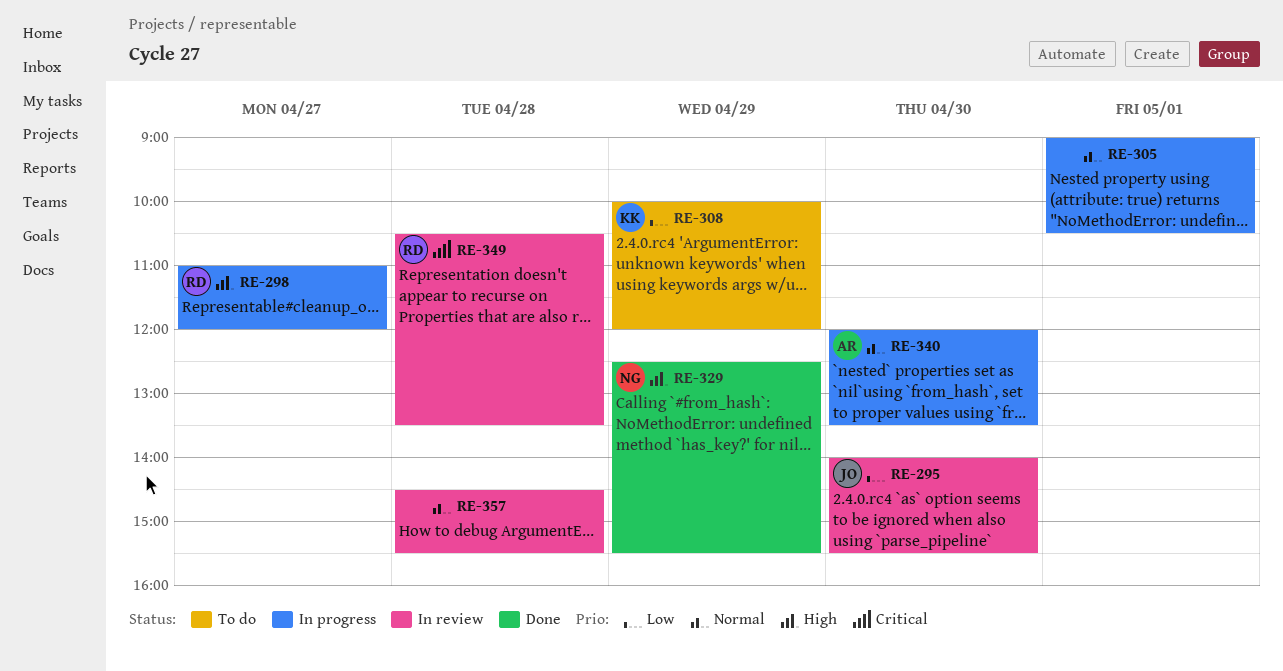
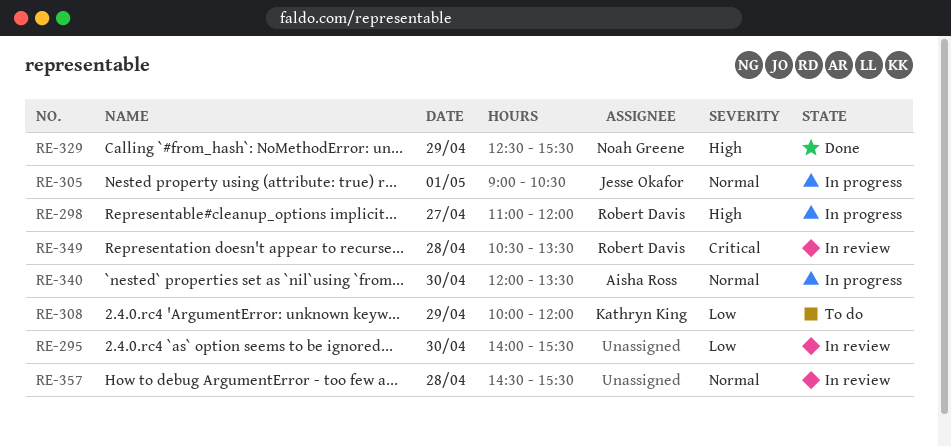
RE-295, owner: Jesse Okafor -> none
RE-305, owner: none -> Jesse Okafor

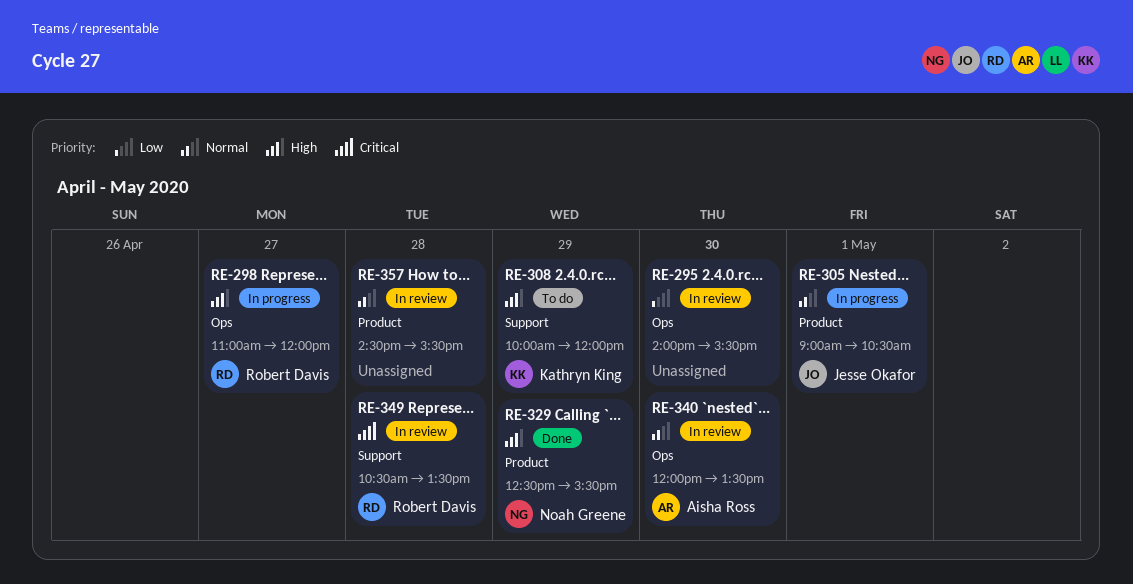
RE-308, priority: Low -> High
RE-340, status: In progress -> In review

